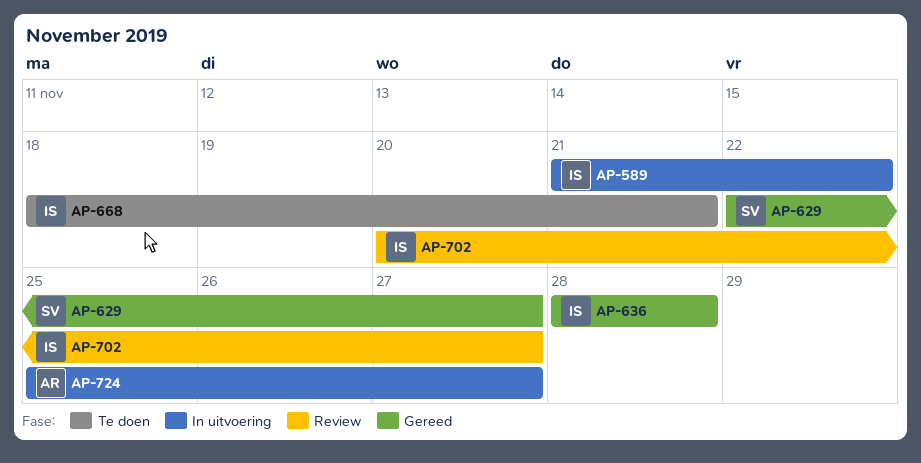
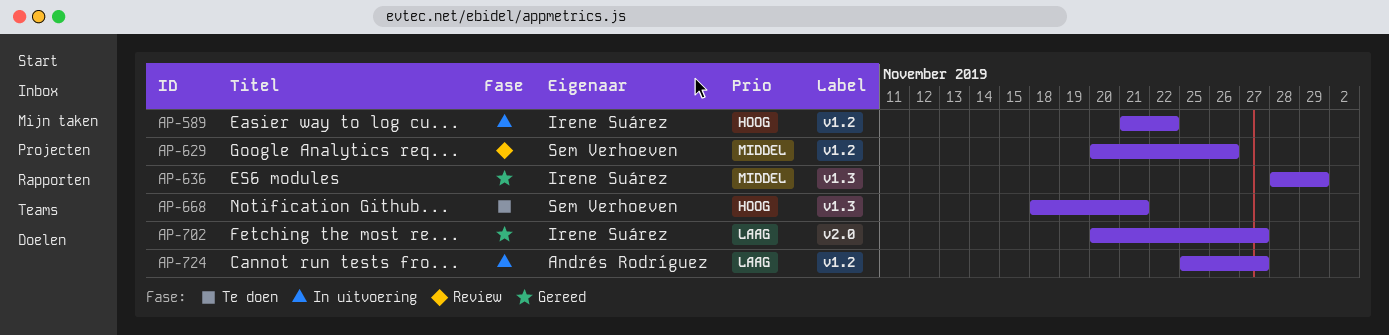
AP-629, status: Gereed -> Review
AP-629, start: Nov 22 -> Nov 20
AP-629, due: Nov 27 -> Nov 26
AP-636, due: Nov 28 -> Nov 29
AP-668, owner: Irene Suárez -> Sem Verhoeven
AP-702, status: Review -> Gereed

